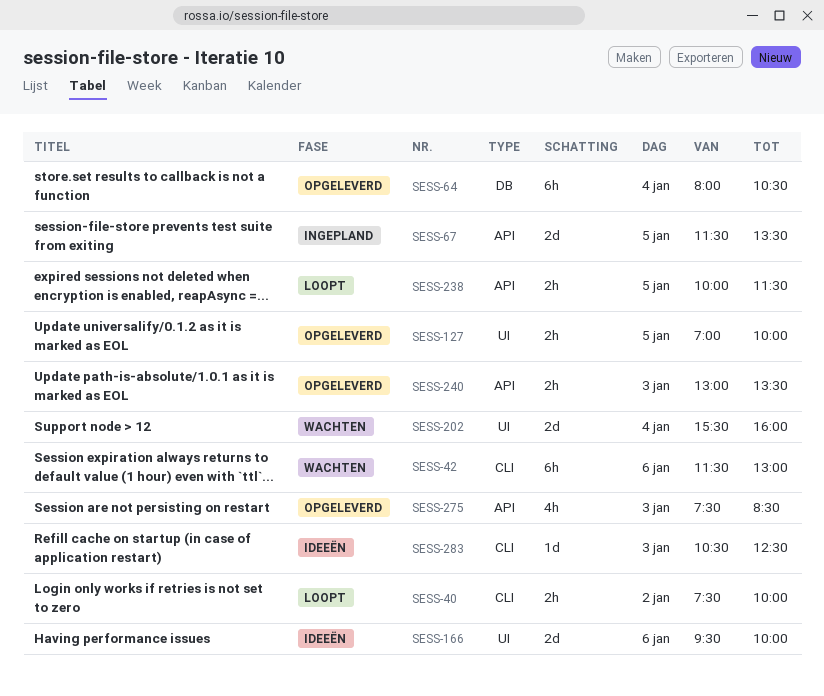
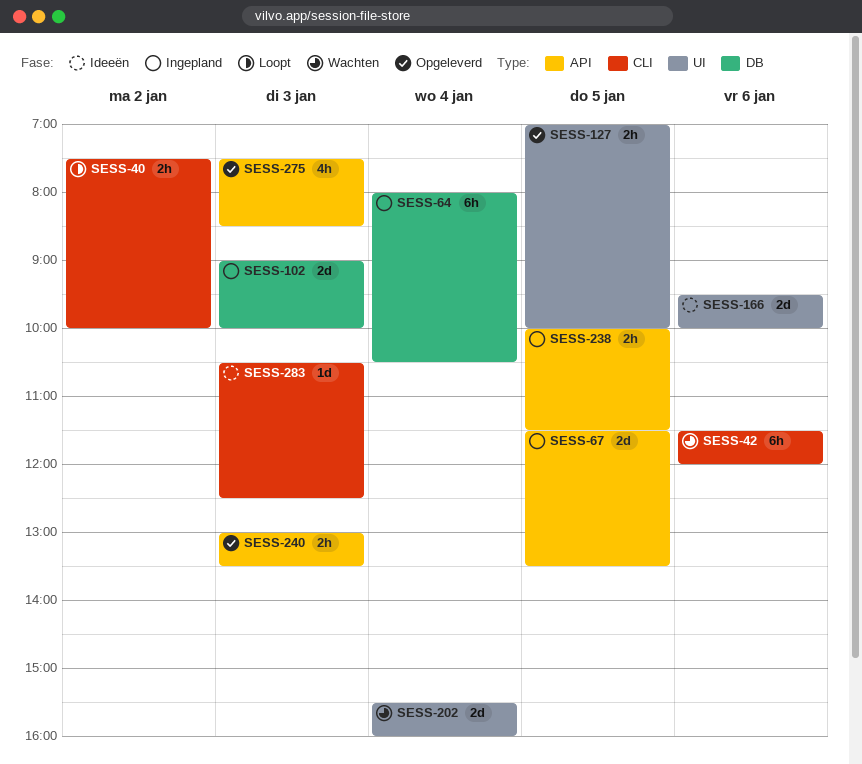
SESS-42, ends: 13:00 -> 12:00
SESS-64, status: Opgeleverd -> Ingepland
SESS-102: none -> present
SESS-238, status: Loopt -> Ingepland

